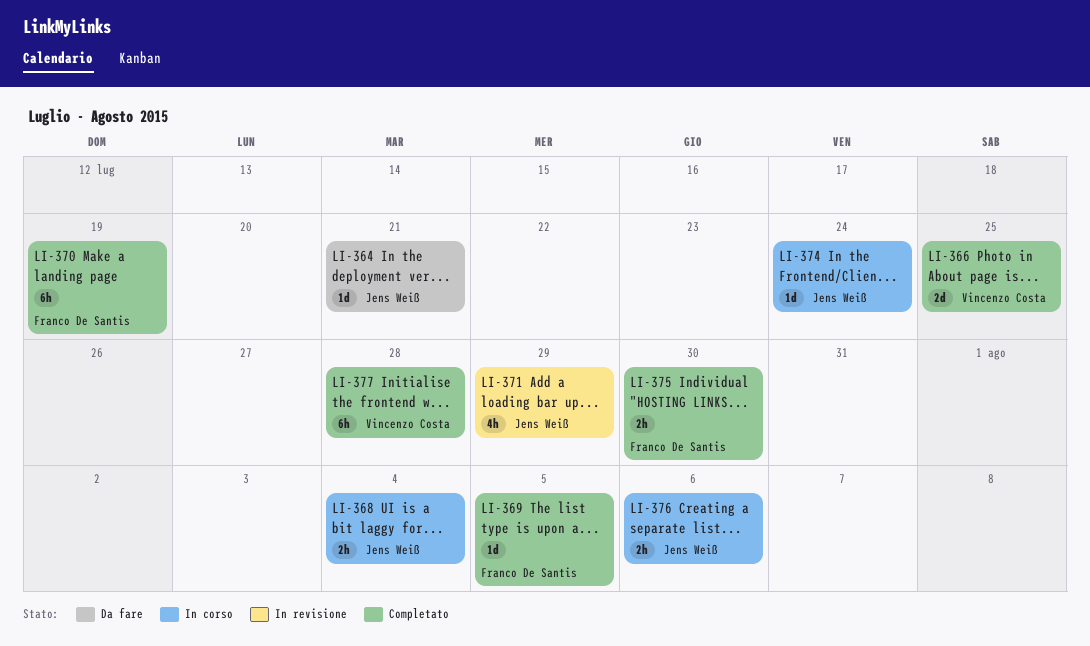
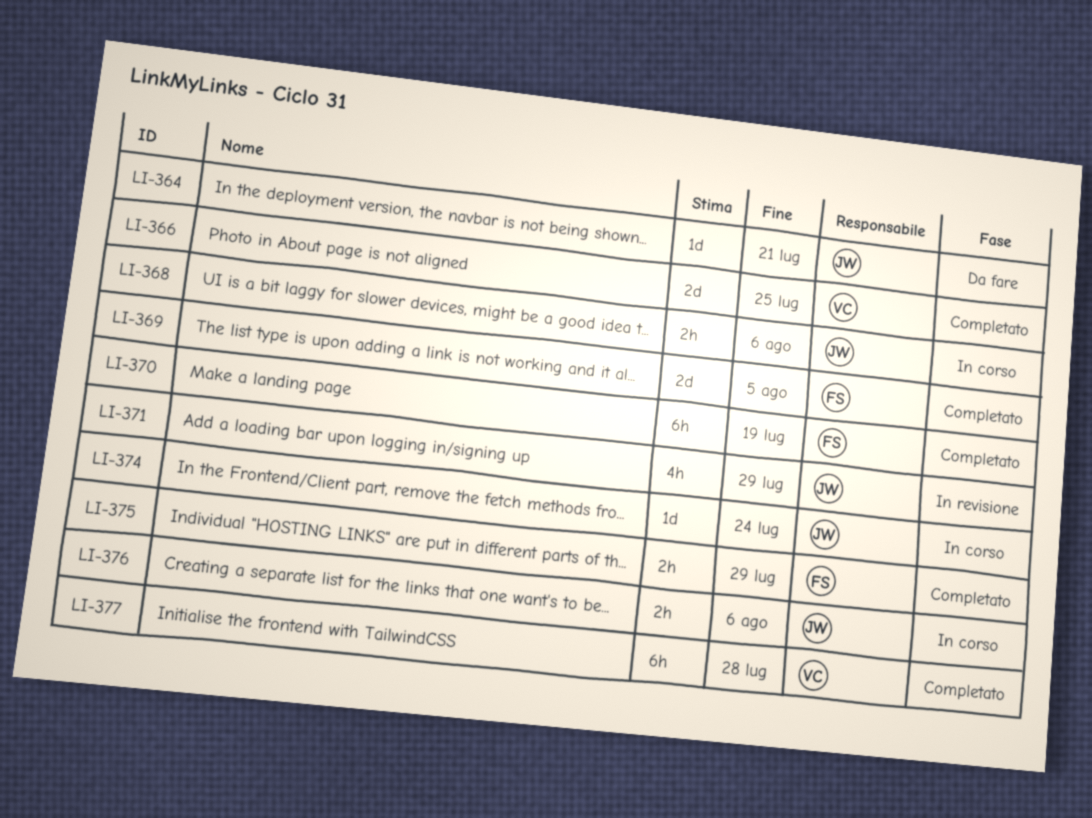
LI-368, due: Aug 4 -> Aug 6
LI-369, estimate: 1d -> 2d
LI-375, due: Jul 30 -> Jul 29

